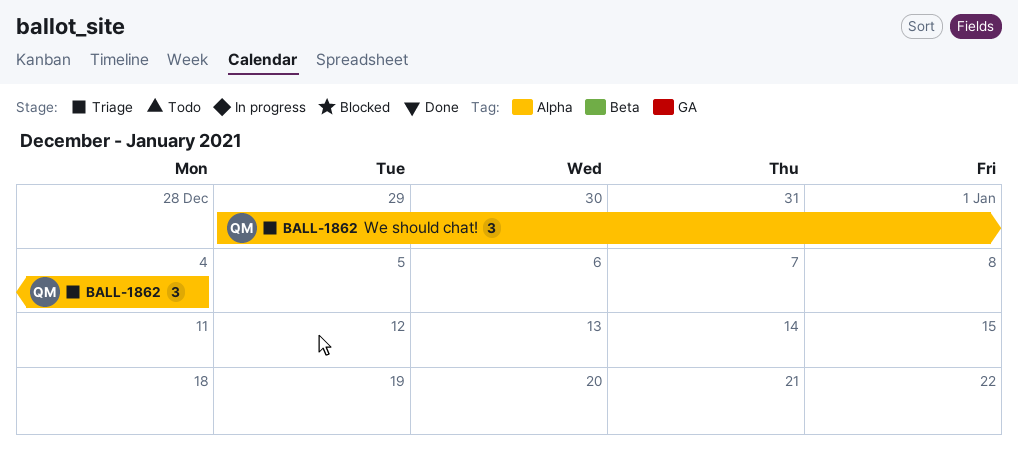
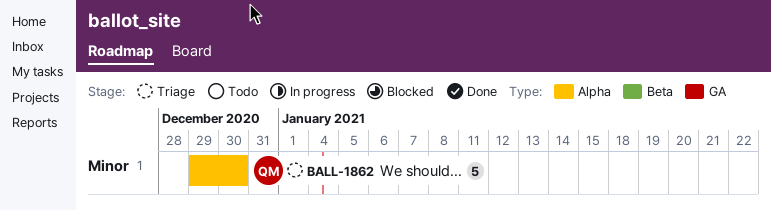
BALL-1862, estimate: 3 -> 5
BALL-1862, due: Jan 4 -> Dec 30

